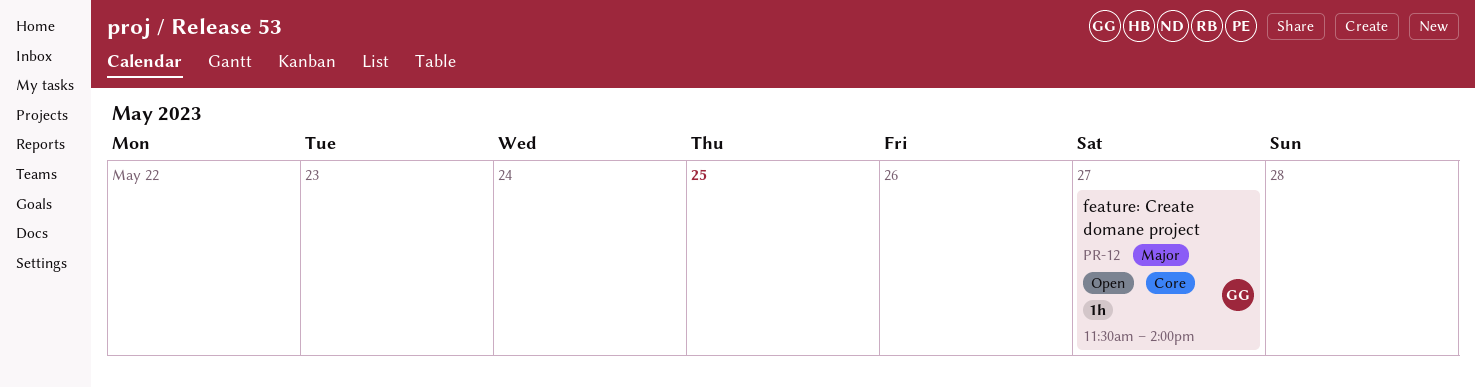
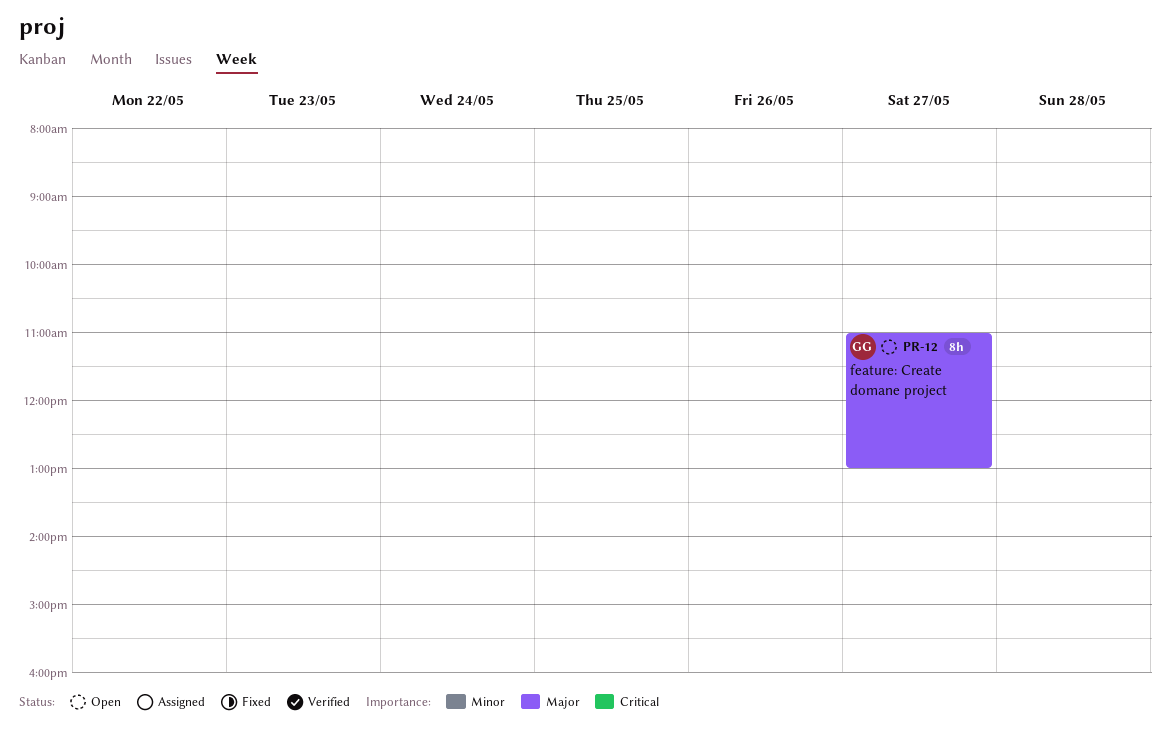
PR-12, estimate: 1h -> 8h
PR-12, begins: 11:30 -> 11:00
PR-12, ends: 14:00 -> 13:00

